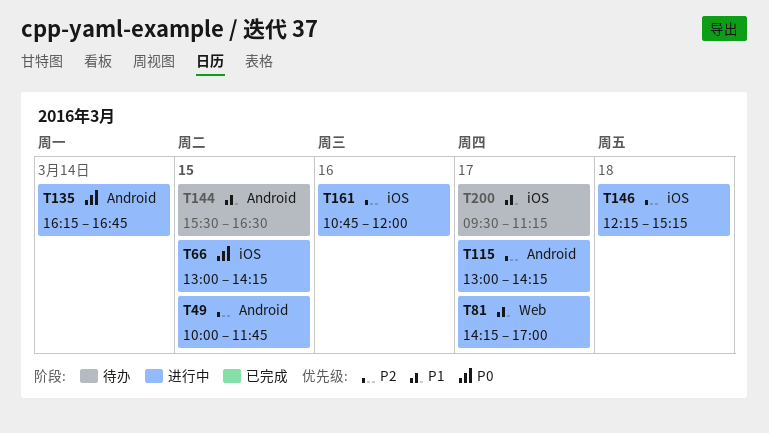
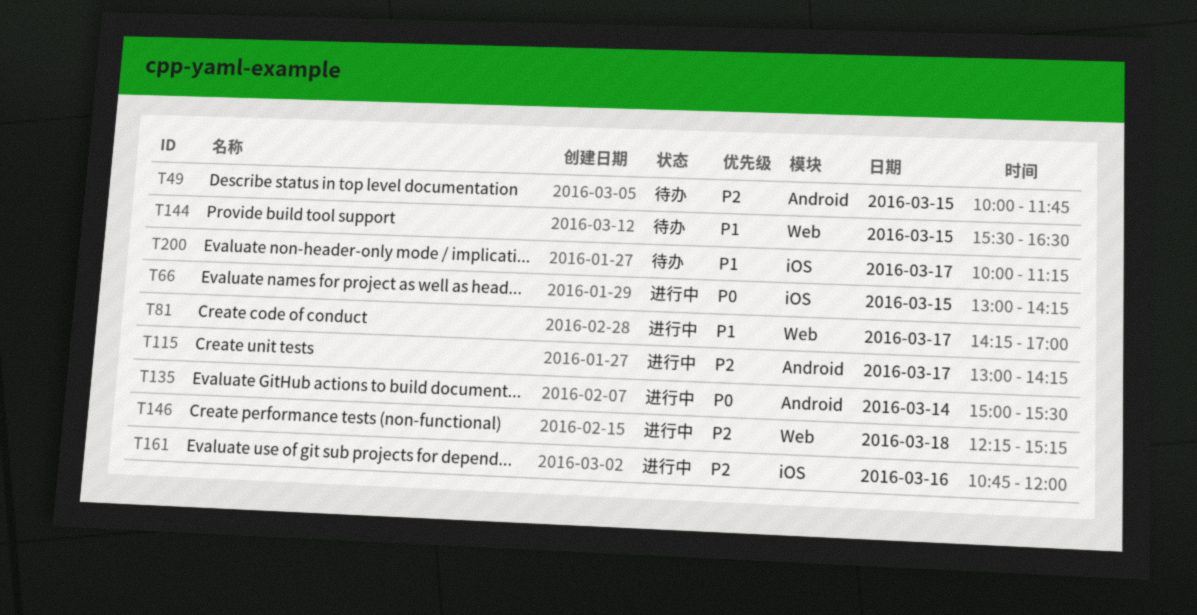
T49, status: 进行中 -> 待办
T135, begins: 16:15 -> 15:00
T135, ends: 16:45 -> 15:30
T144, label: Android -> Web
T146, label: iOS -> Web
T200, begins: 09:30 -> 10:00

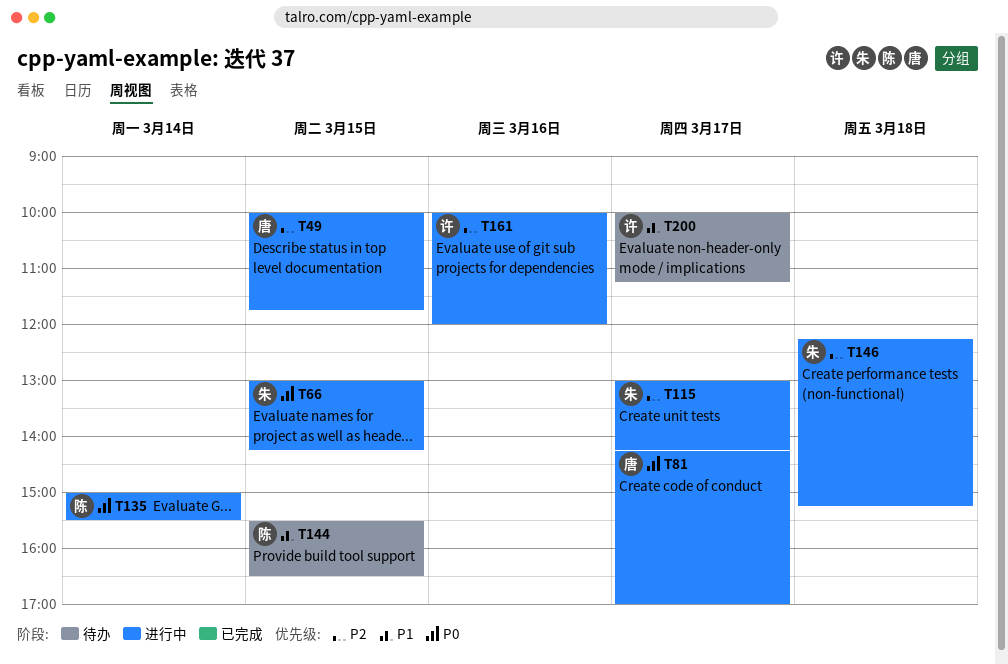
T49, status: 待办 -> 进行中
T81, priority: P1 -> P0
T161, begins: 10:45 -> 10:00

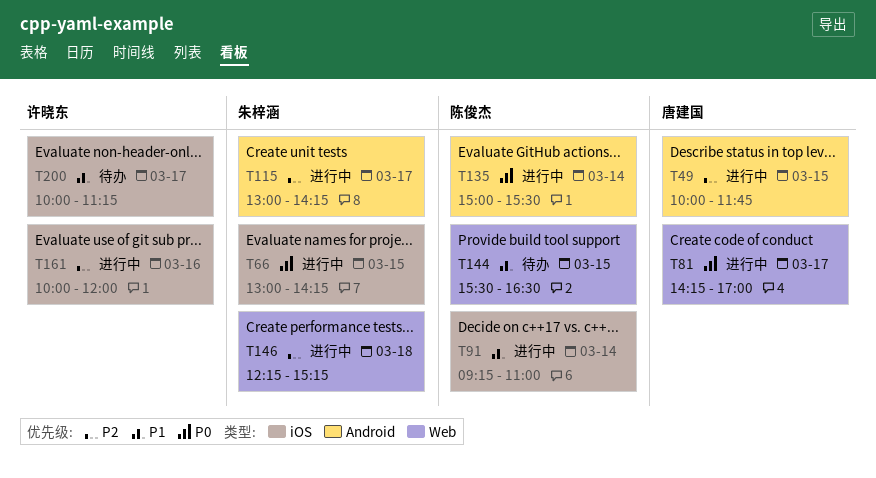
T91: none -> present

